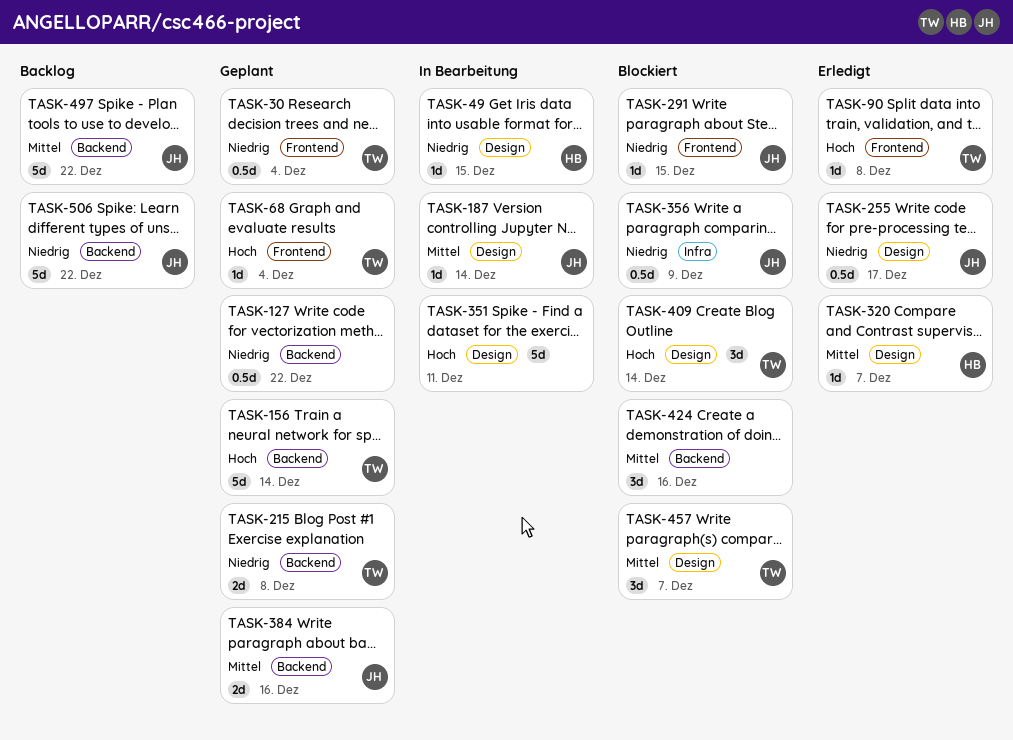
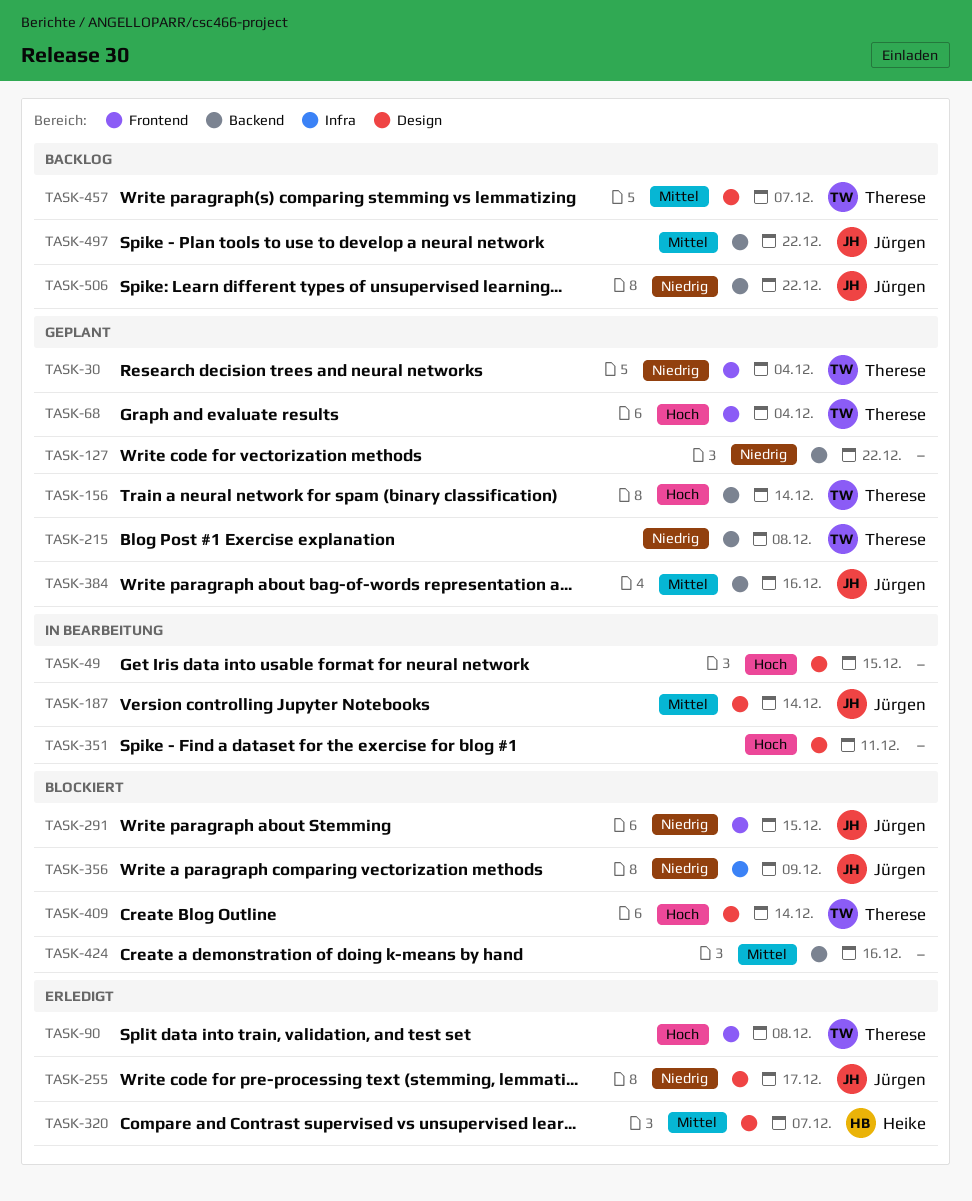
TASK-49, owner: Heike -> none
TASK-49, priority: Niedrig -> Hoch
TASK-457, status: Blockiert -> Backlog

